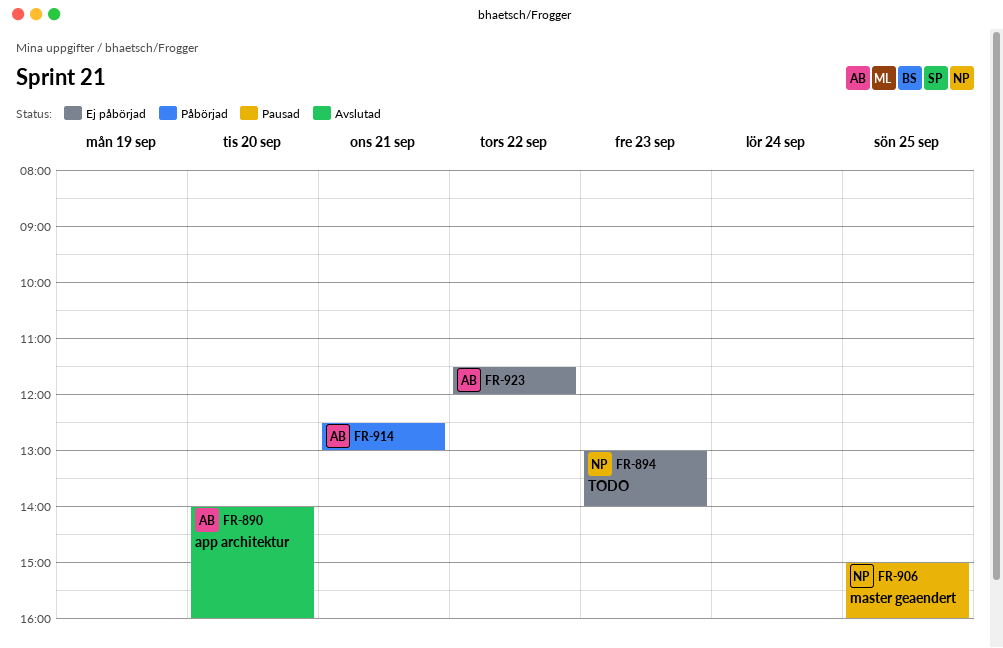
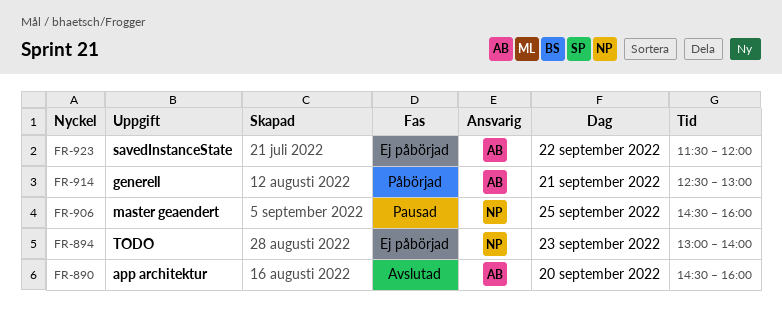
FR-890, begins: 14:00 -> 14:30
FR-906, begins: 15:00 -> 14:30

